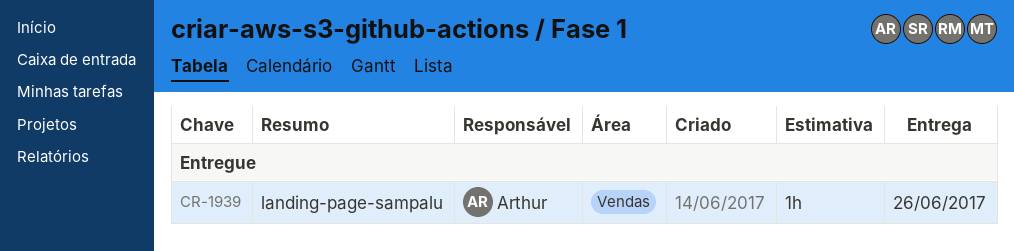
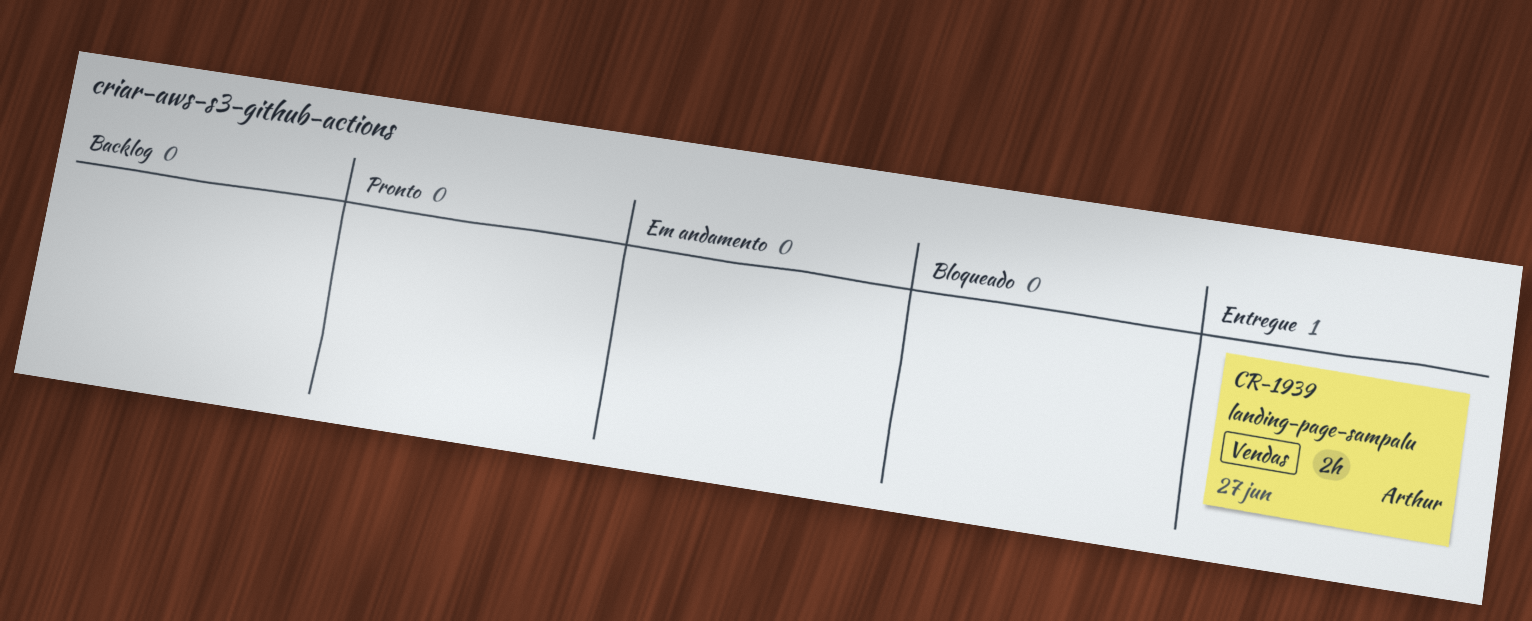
CR-1939, estimate: 1h -> 2h
CR-1939, due: Jun 26 -> Jun 27

